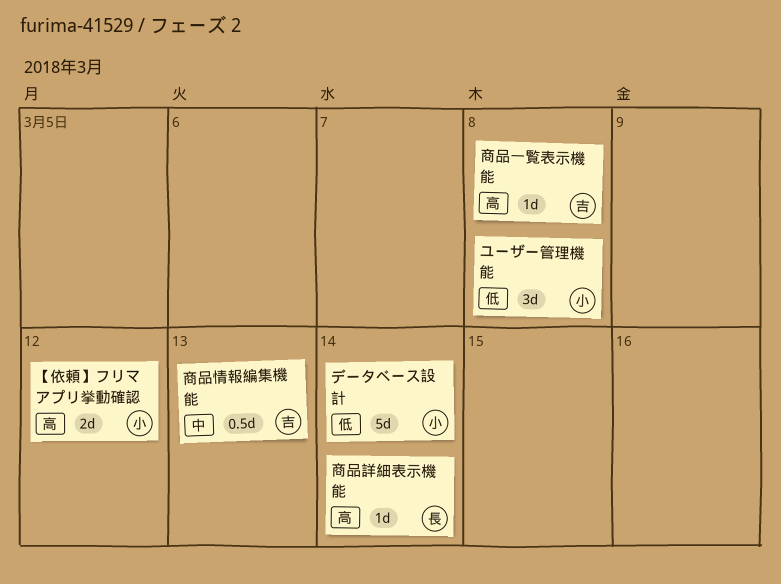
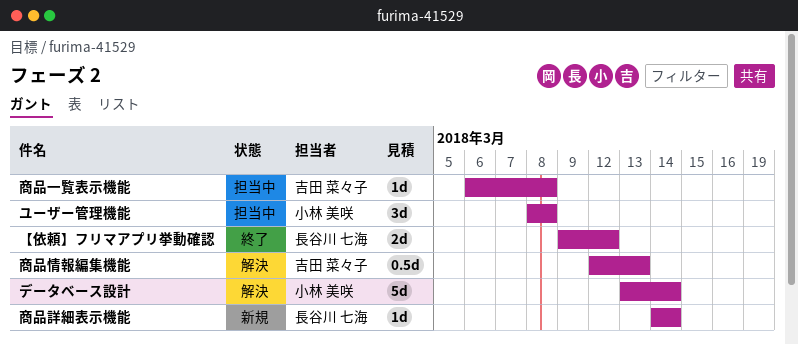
【依頼】フリマアプリ挙動確認, owner: 小林 美咲 -> 長谷川 七海

